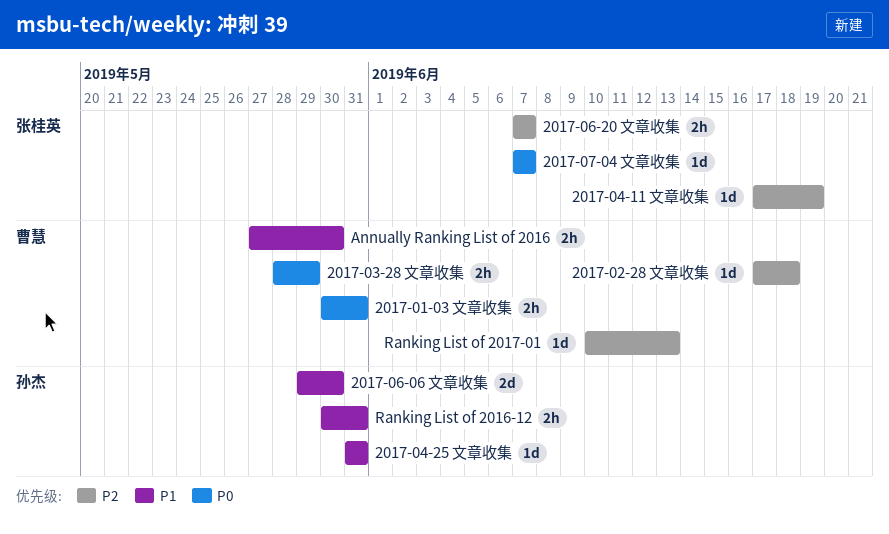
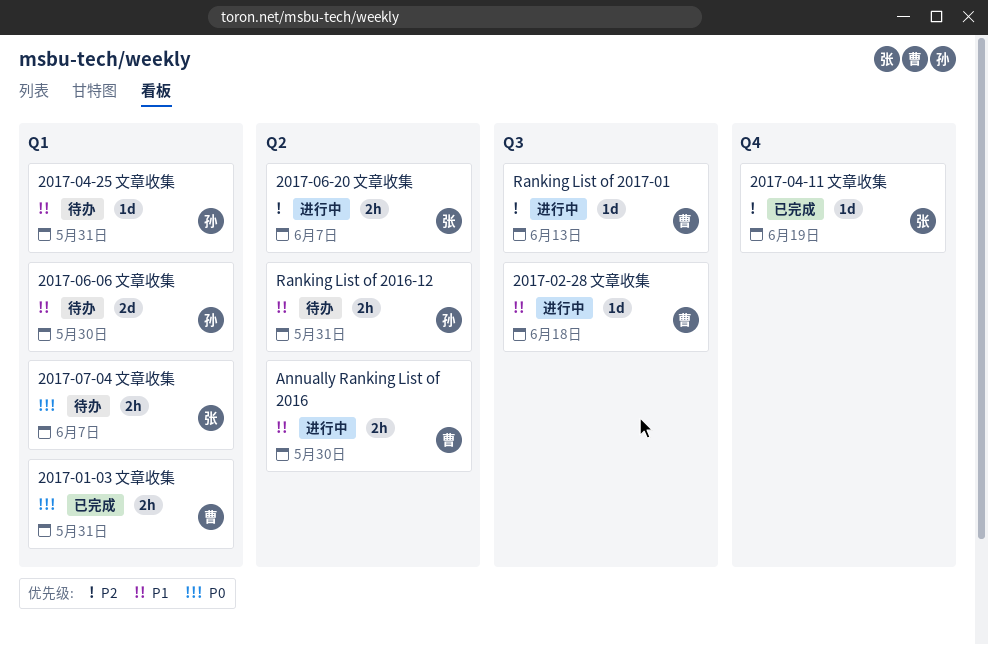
2017-02-28 文章收集, priority: P2 -> P1
2017-03-28 文章收集: present -> none
2017-07-04 文章收集, estimate: 1d -> 2h

